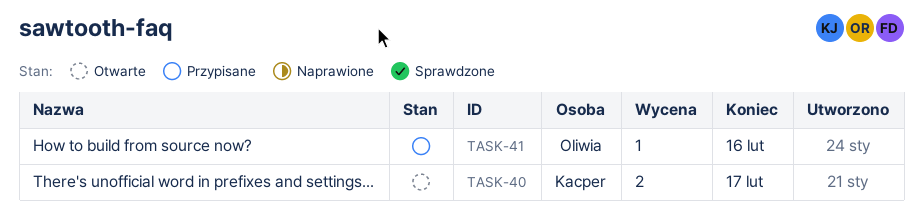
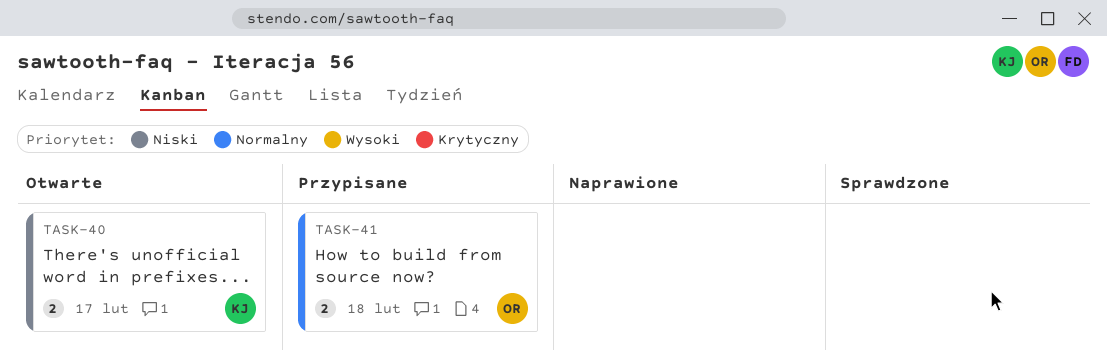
TASK-41, estimate: 1 -> 2
TASK-41, due: Feb 16 -> Feb 18

